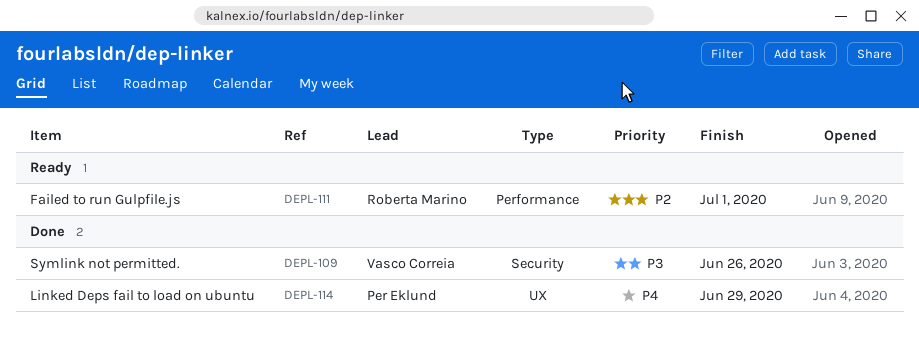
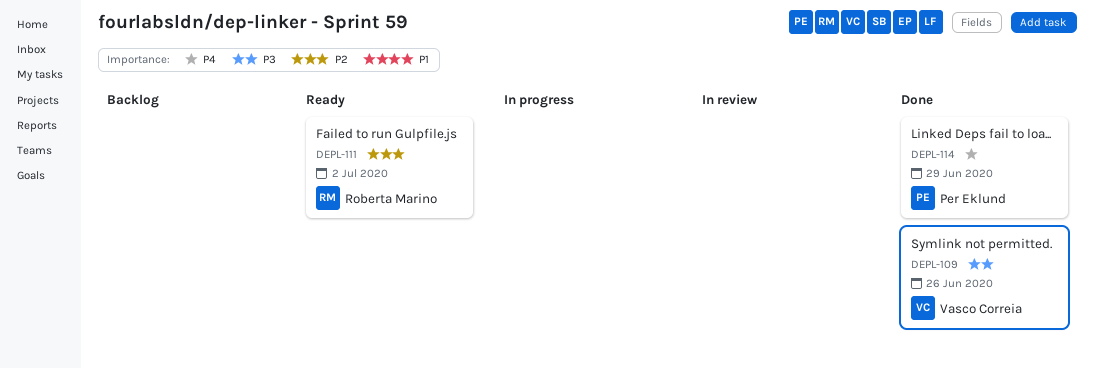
DEPL-111, due: Jul 1 -> Jul 2

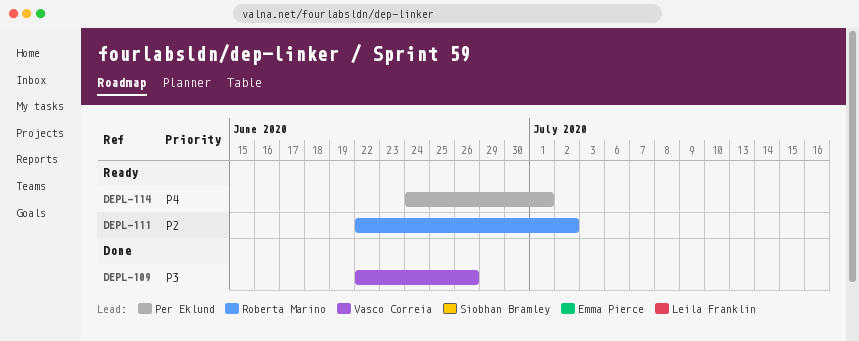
DEPL-114, status: Done -> Ready
DEPL-114, due: Jun 29 -> Jul 1

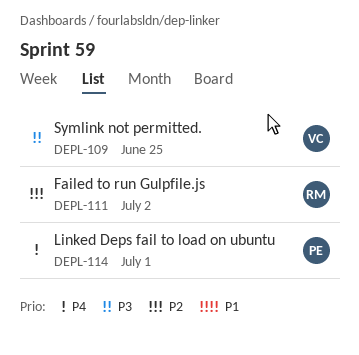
DEPL-109, due: Jun 26 -> Jun 25

